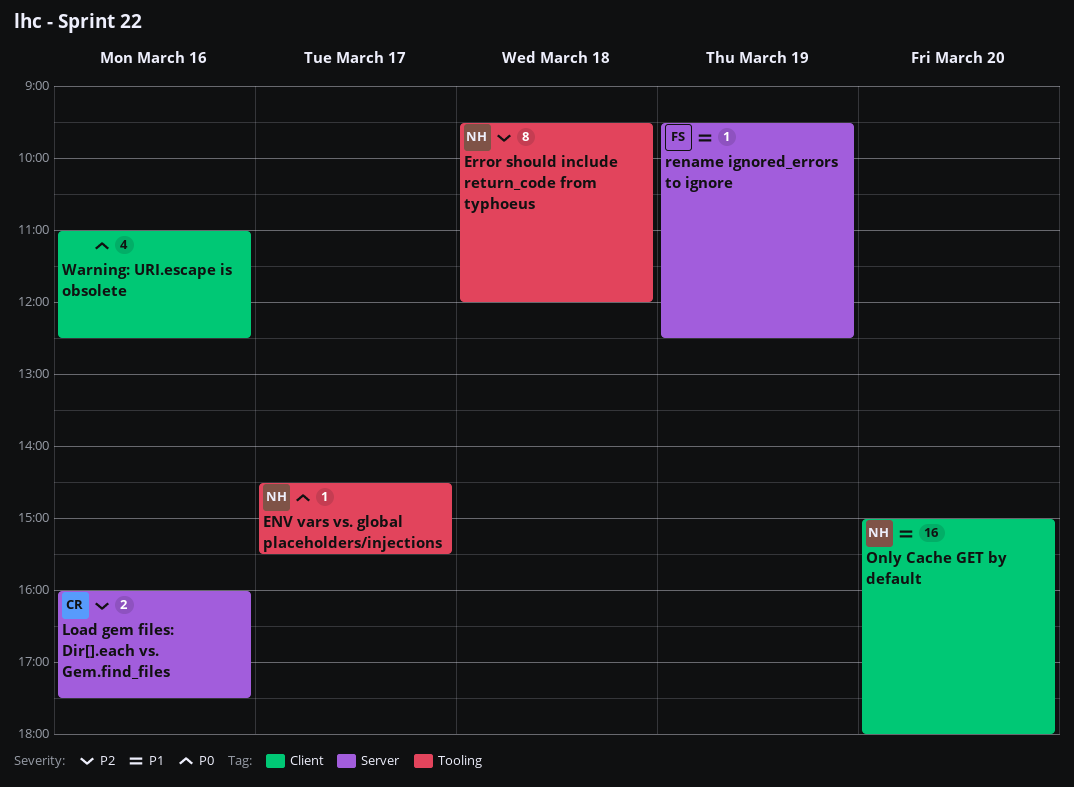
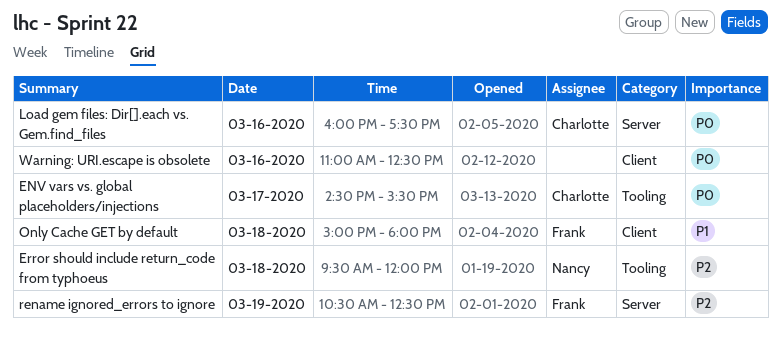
ENV vars vs. global placeholders/injections, owner: Nancy -> Charlotte
Load gem files: Dir[].each vs. Gem.find_files, priority: P2 -> P0
Only Cache GET by default, owner: Nancy -> Frank
Only Cache GET by default, day: Mar 20 -> Mar 18
rename ignored_errors to ignore, priority: P1 -> P2
rename ignored_errors to ignore, begins: 09:30 -> 10:30

